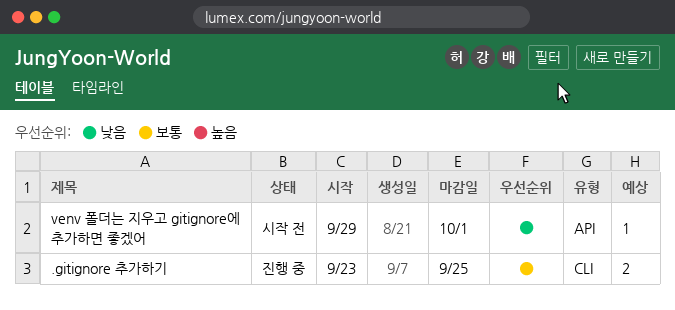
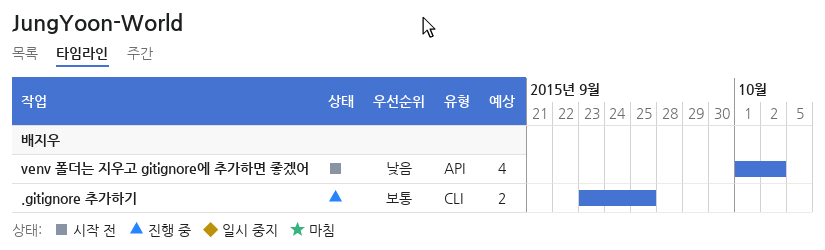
venv 폴더는 지우고 gitignore에 추가하면 좋겠어, estimate: 1 -> 4
venv 폴더는 지우고 gitignore에 추가하면 좋겠어, start: Sep 29 -> Oct 1
venv 폴더는 지우고 gitignore에 추가하면 좋겠어, due: Oct 1 -> Oct 2

